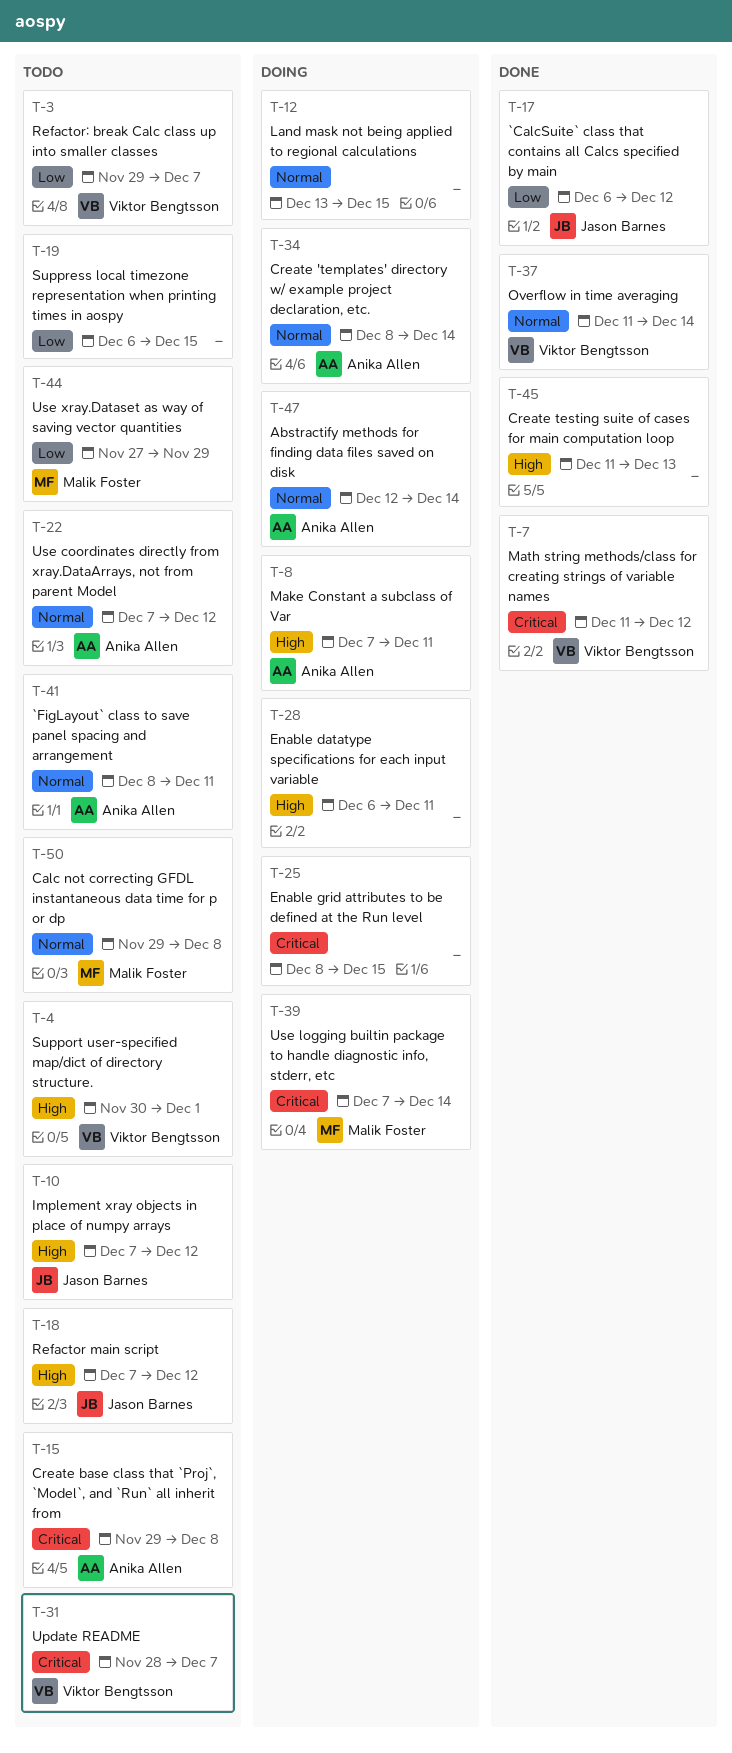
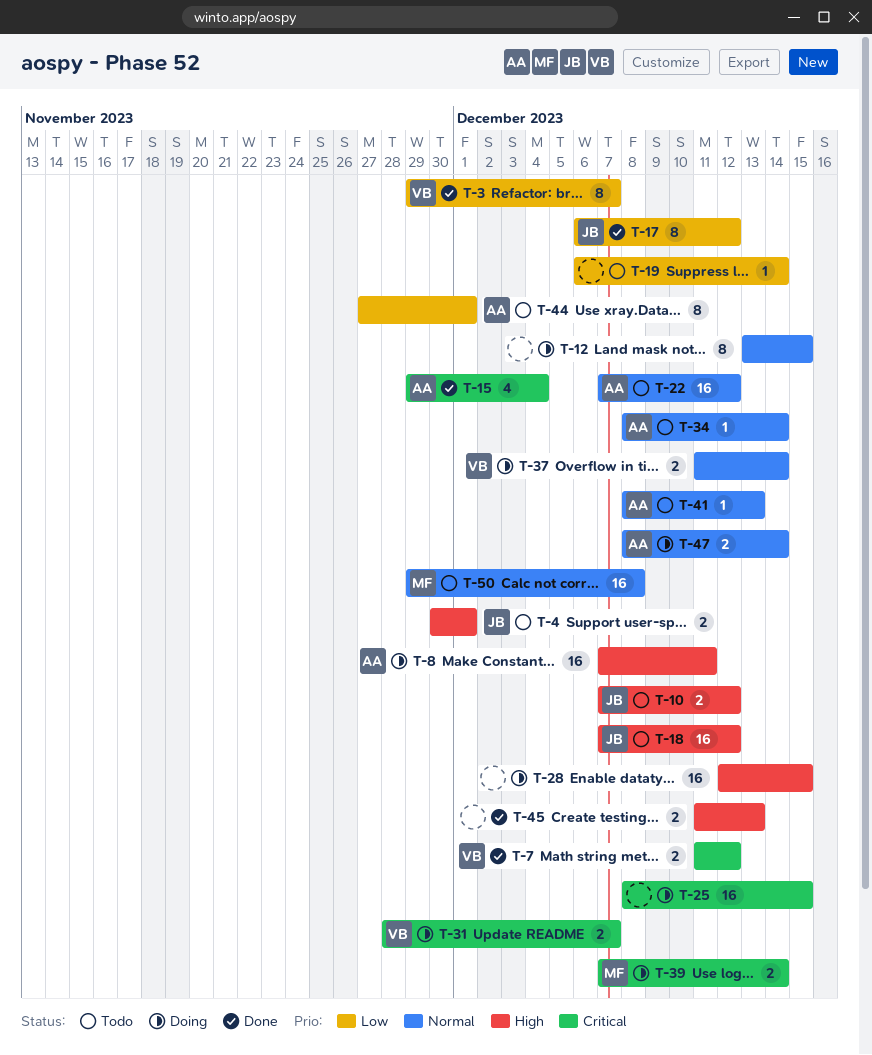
T-3, status: Todo -> Done
T-4, owner: Viktor Bengtsson -> Jason Barnes
T-15, status: Todo -> Done
T-15, due: Dec 8 -> Dec 4
T-19, due: Dec 15 -> Dec 14
T-28, start: Dec 6 -> Dec 12
T-28, due: Dec 11 -> Dec 15
T-31, status: Todo -> Doing
T-34, status: Doing -> Todo
T-37, status: Done -> Doing
T-41, due: Dec 11 -> Dec 13
T-44, owner: Malik Foster -> Anika Allen
T-44, due: Nov 29 -> Dec 1
T-47, start: Dec 12 -> Dec 8

